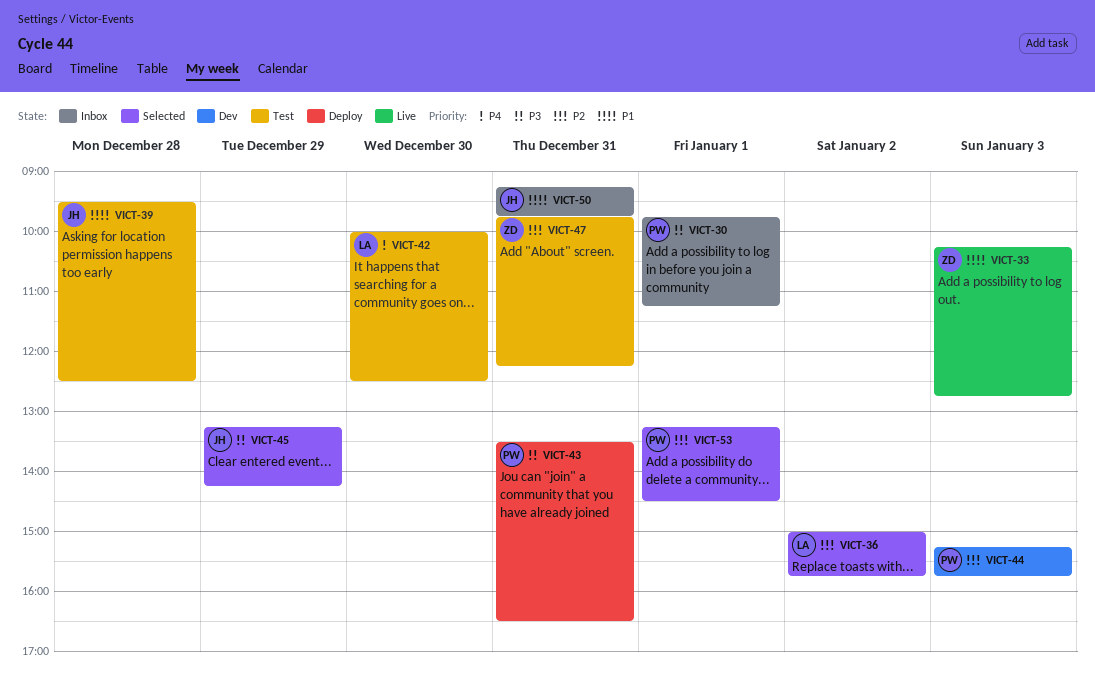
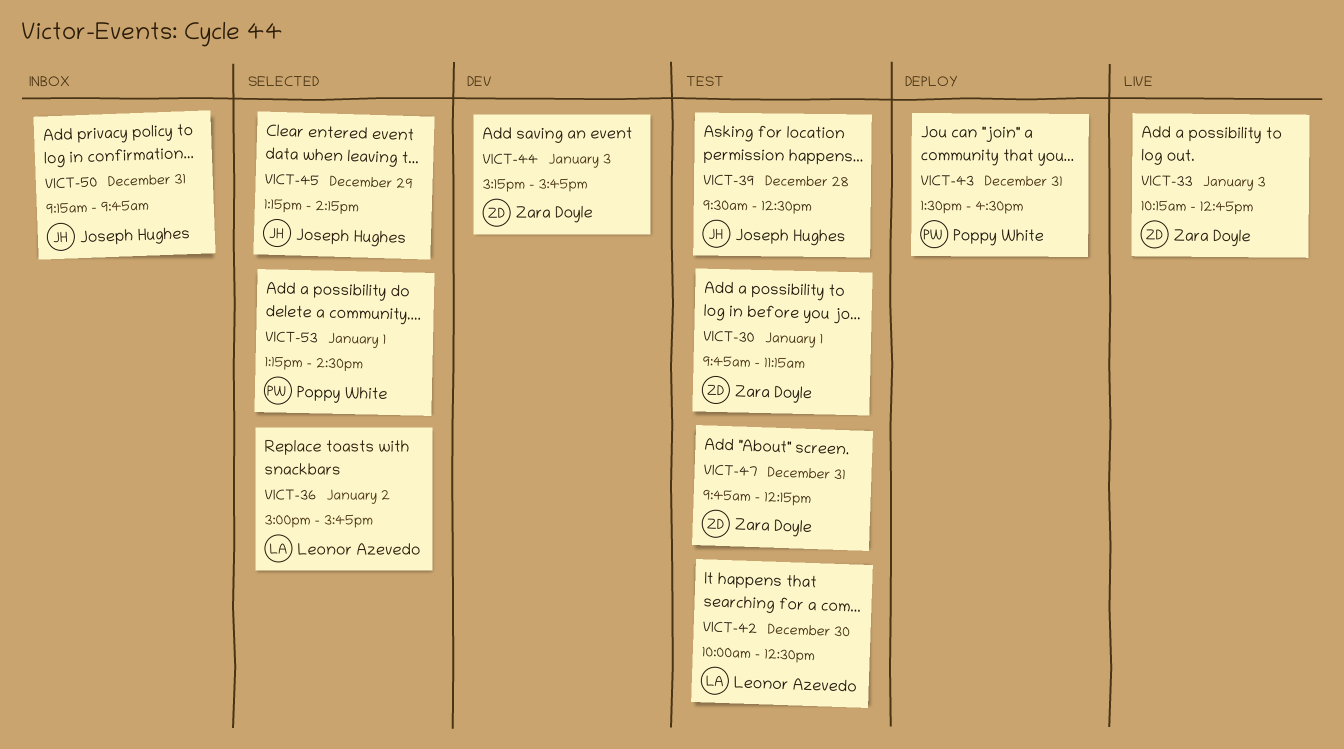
VICT-30, status: Inbox -> Test
VICT-30, owner: Poppy White -> Zara Doyle
VICT-44, owner: Poppy White -> Zara Doyle

